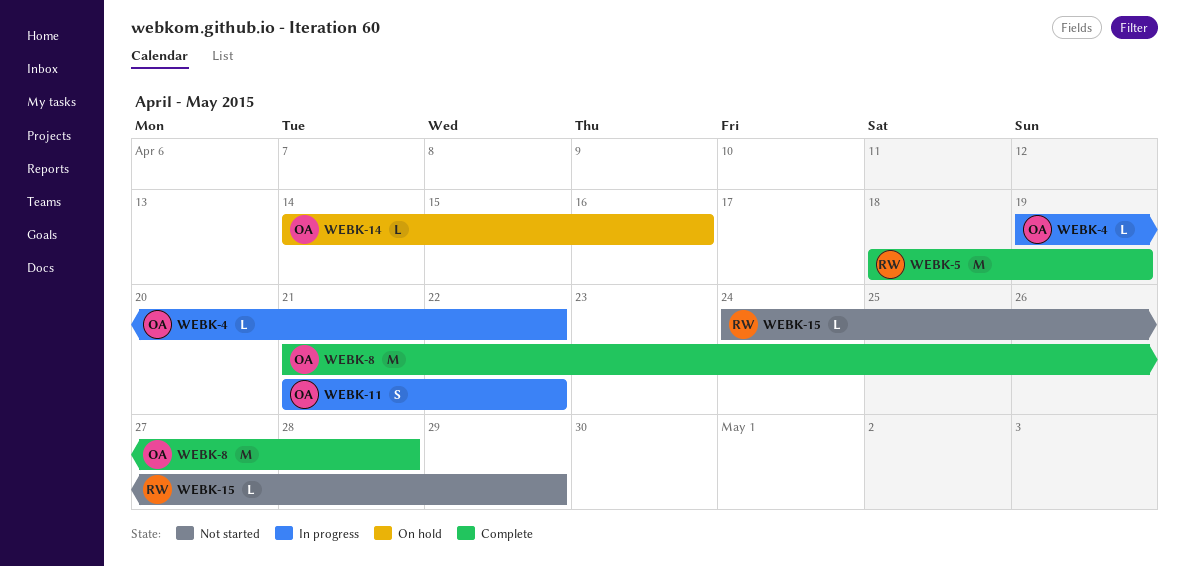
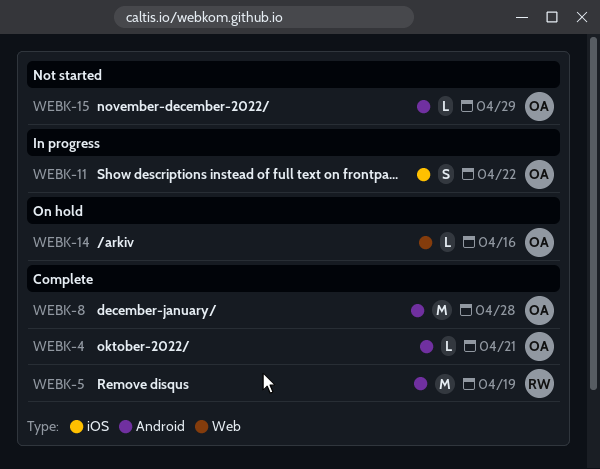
WEBK-4, status: In progress -> Complete
WEBK-4, due: Apr 22 -> Apr 21
WEBK-15, owner: RW -> OA

